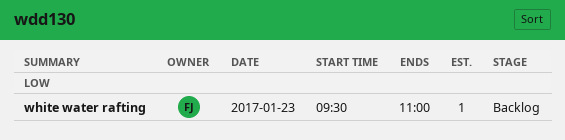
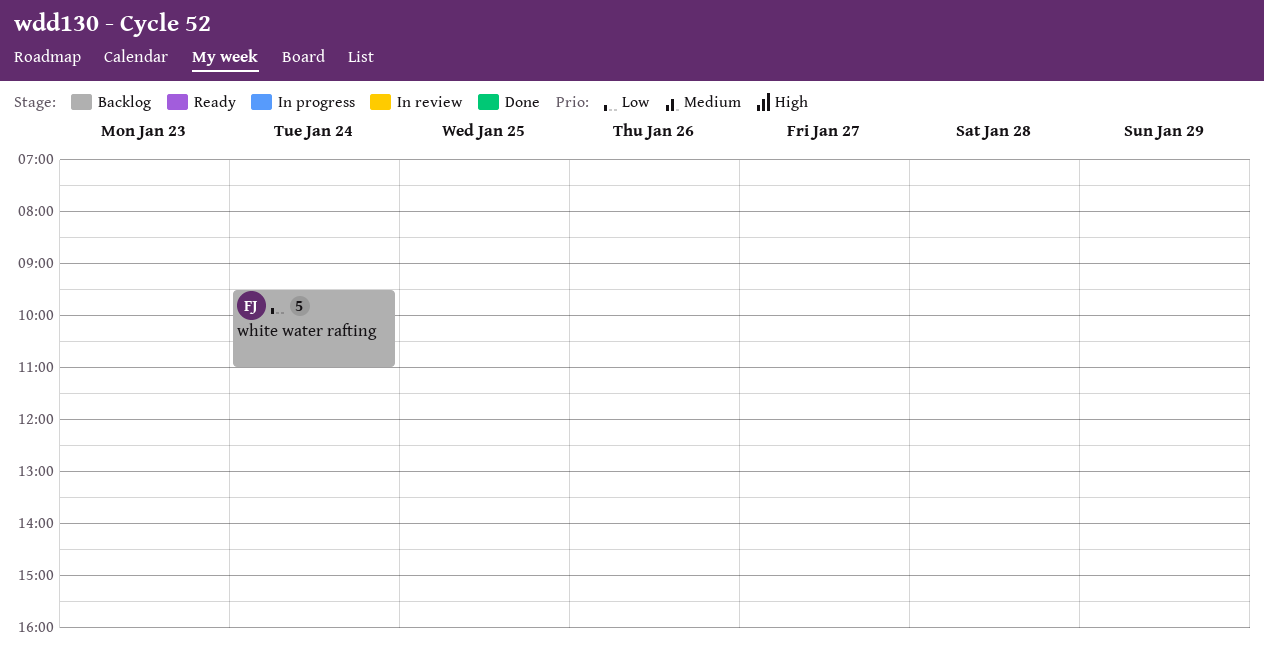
white water rafting, estimate: 1 -> 5
white water rafting, day: Jan 23 -> Jan 24

